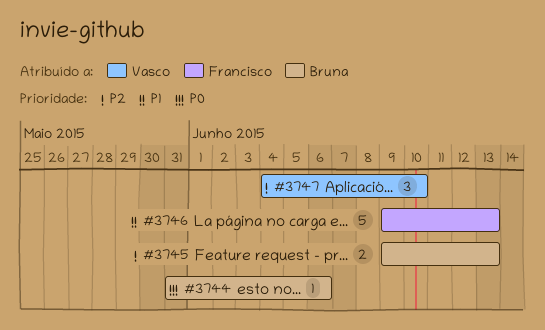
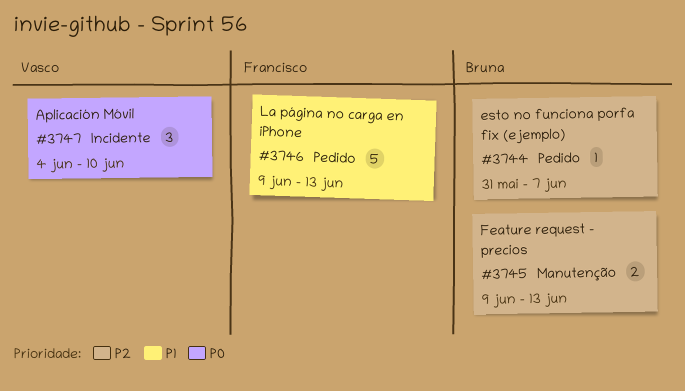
#3744, priority: P0 -> P2
#3744, due: Jun 6 -> Jun 7
#3747, priority: P2 -> P0

